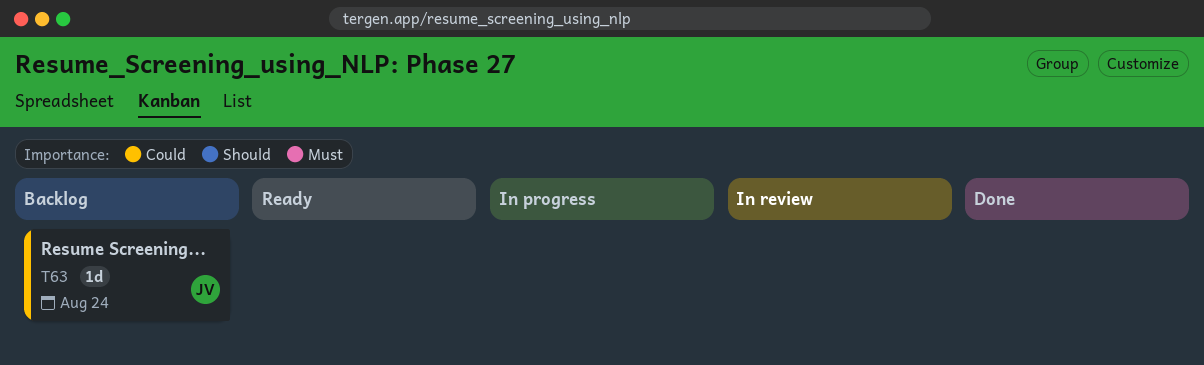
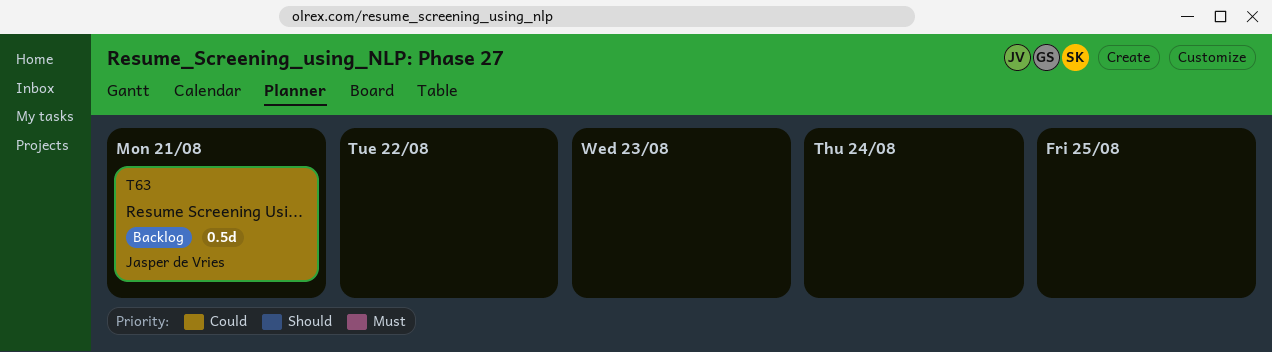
T63, estimate: 1d -> 0.5d
T63, due: Aug 24 -> Aug 21

